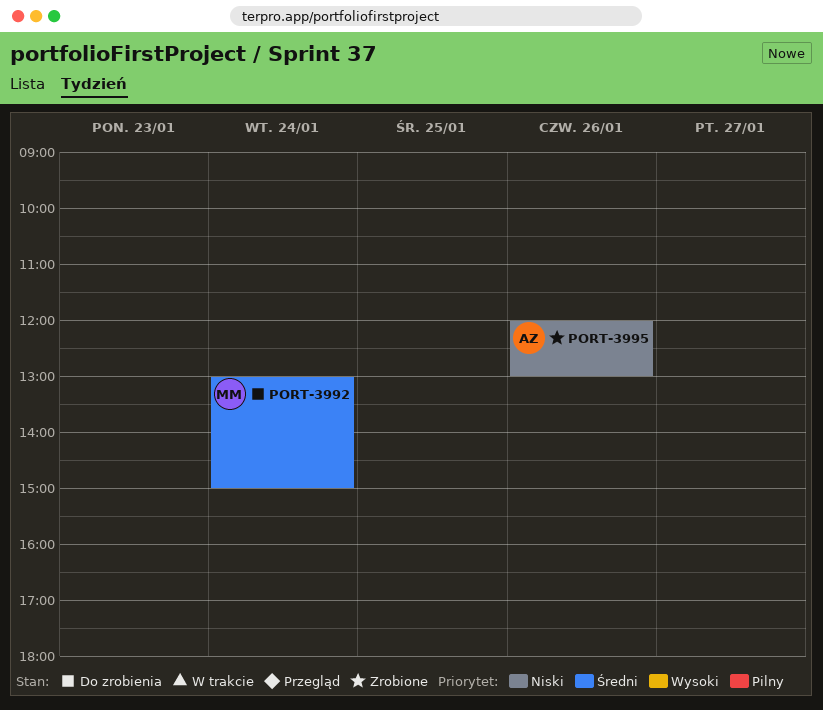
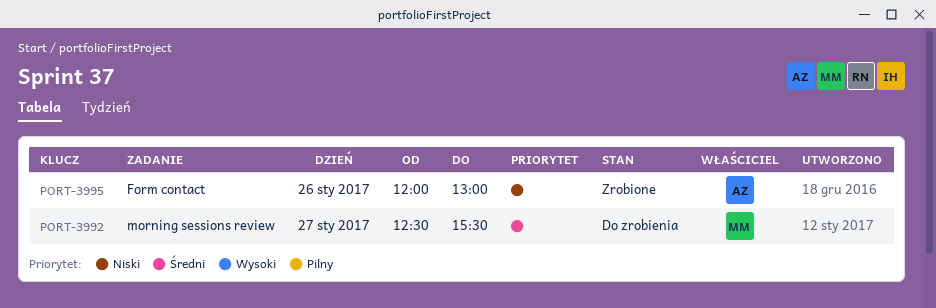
PORT-3992, day: Jan 24 -> Jan 27
PORT-3992, begins: 13:00 -> 12:30
PORT-3992, ends: 15:00 -> 15:30

